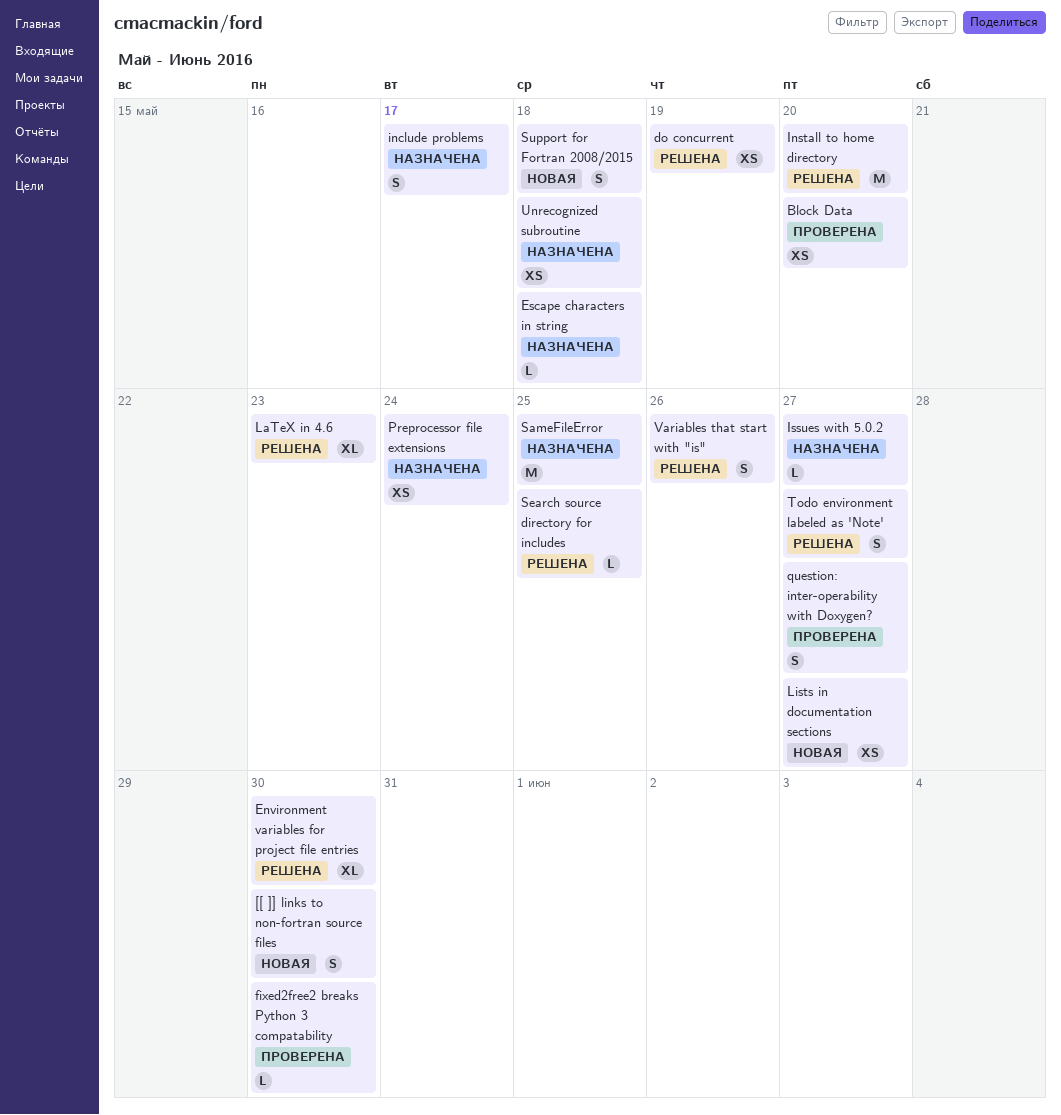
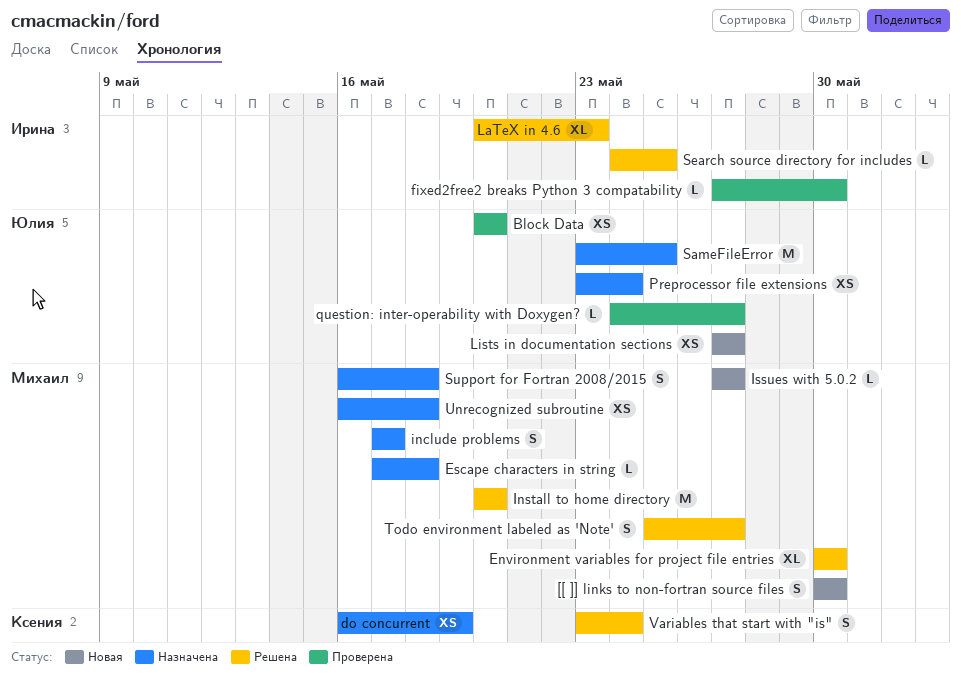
do concurrent, status: Решена -> Назначена
Issues with 5.0.2, status: Назначена -> Новая
question: inter-operability with Doxygen?, estimate: S -> L
Support for Fortran 2008/2015, status: Новая -> Назначена
Variables that start with "is", due: May 26 -> May 24

